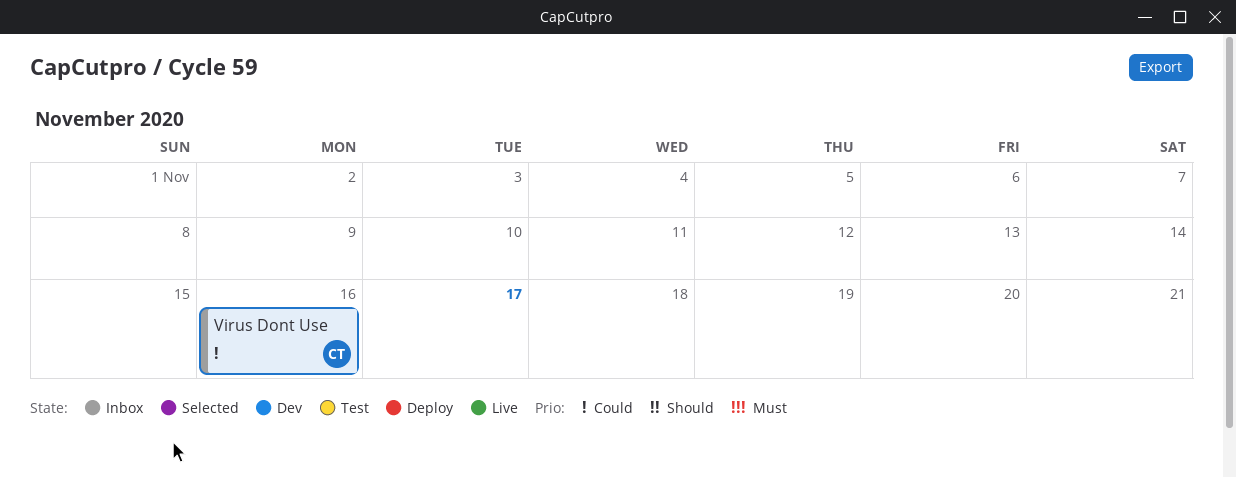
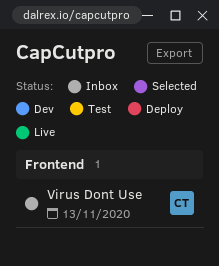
Virus Dont Use, due: Nov 16 -> Nov 13

